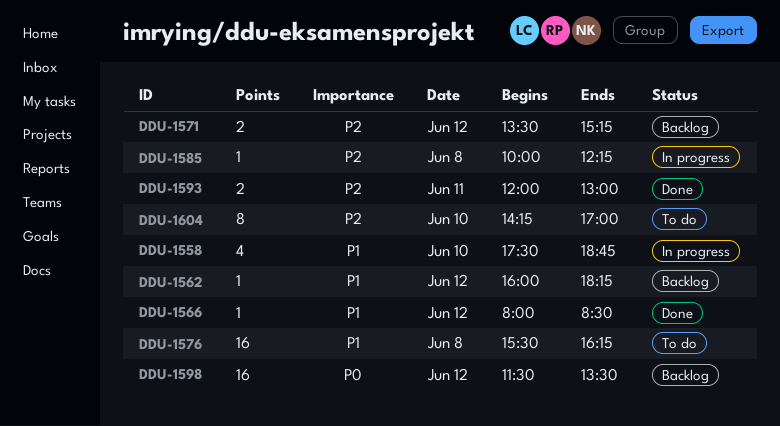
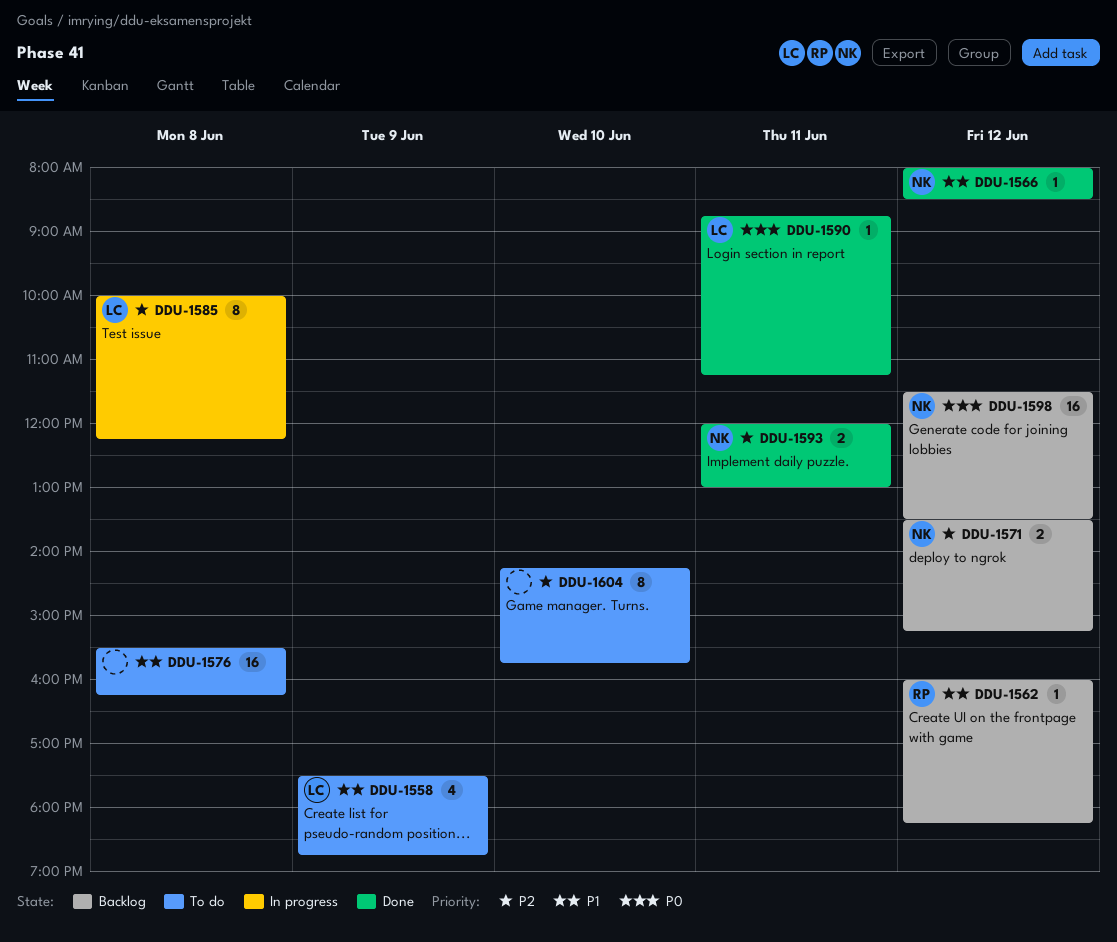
DDU-1558, status: In progress -> To do
DDU-1558, day: Jun 10 -> Jun 9
DDU-1585, estimate: 1 -> 8
DDU-1590: none -> present
DDU-1604, ends: 17:00 -> 15:45

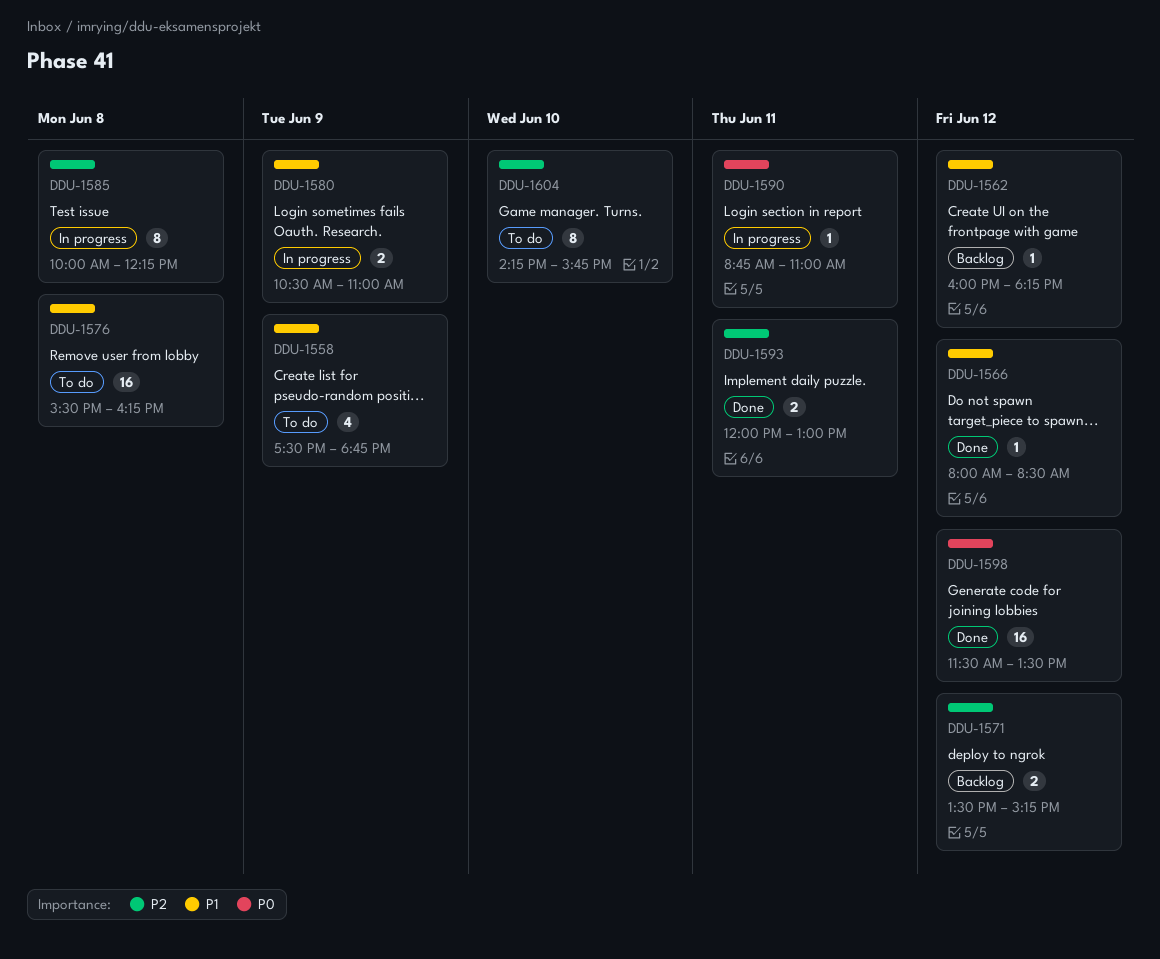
DDU-1580: none -> present
DDU-1590, status: Done -> In progress
DDU-1590, ends: 11:15 -> 11:00
DDU-1598, status: Backlog -> Done

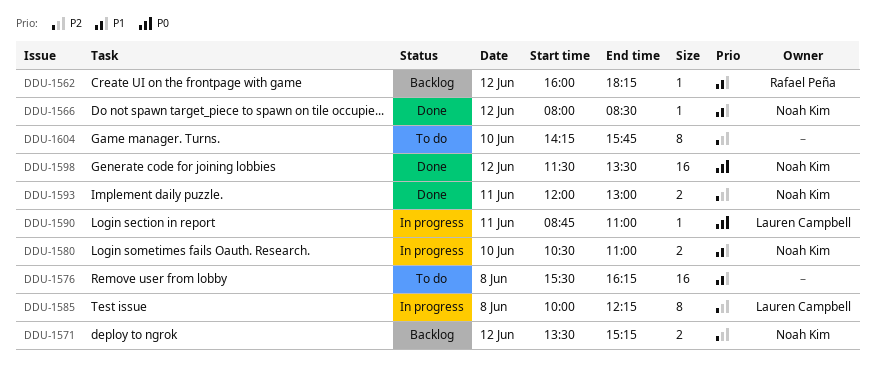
DDU-1558: present -> none
DDU-1580, day: Jun 9 -> Jun 10

